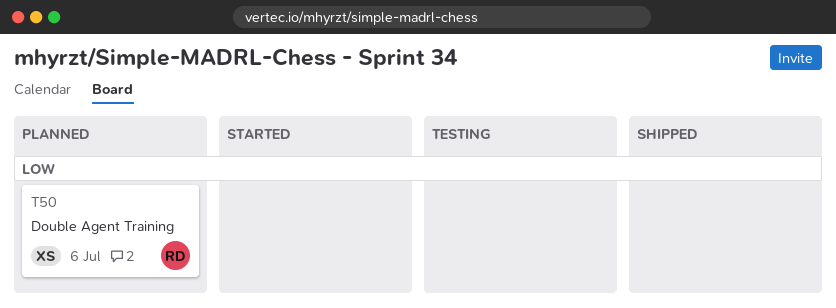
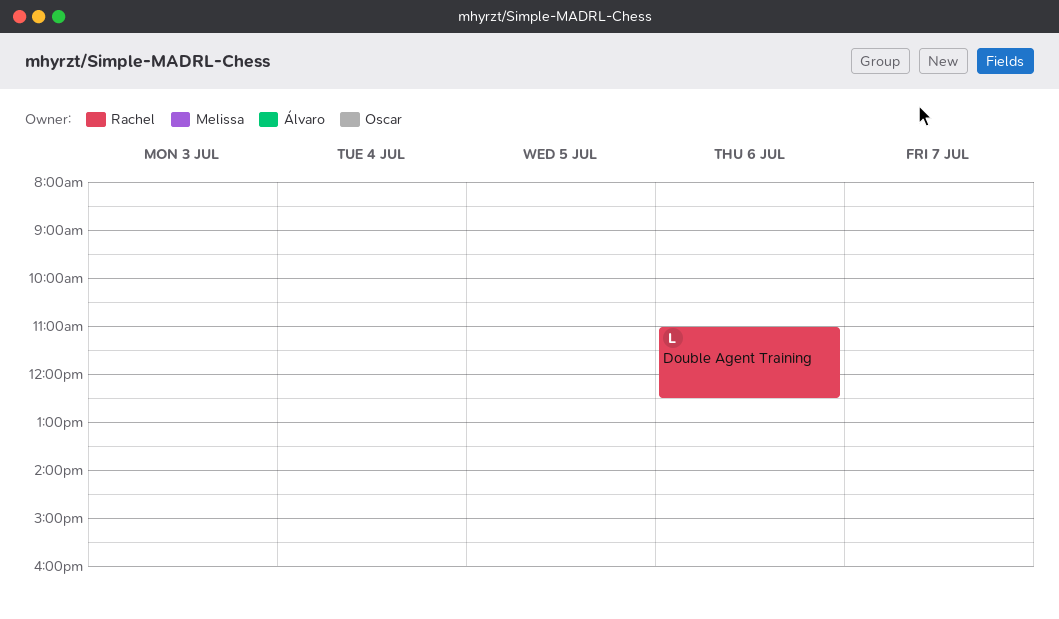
Double Agent Training, estimate: XS -> L

